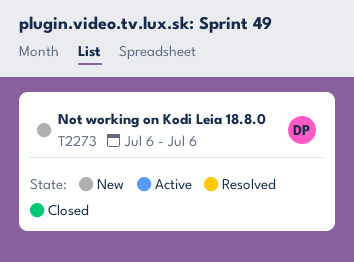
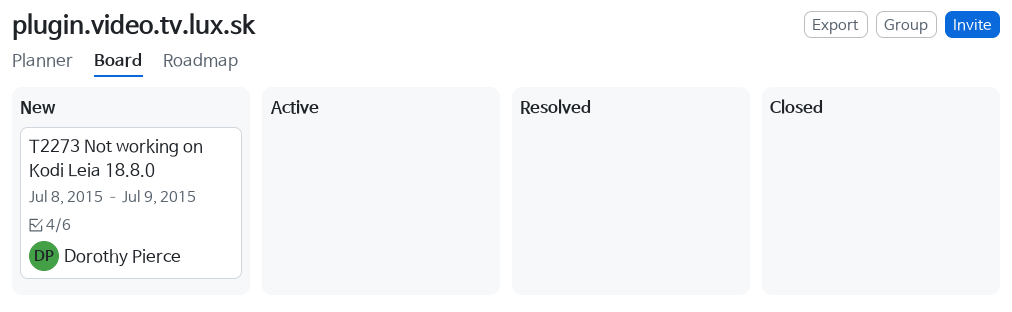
T2273, start: Jul 6 -> Jul 8
T2273, due: Jul 6 -> Jul 9

